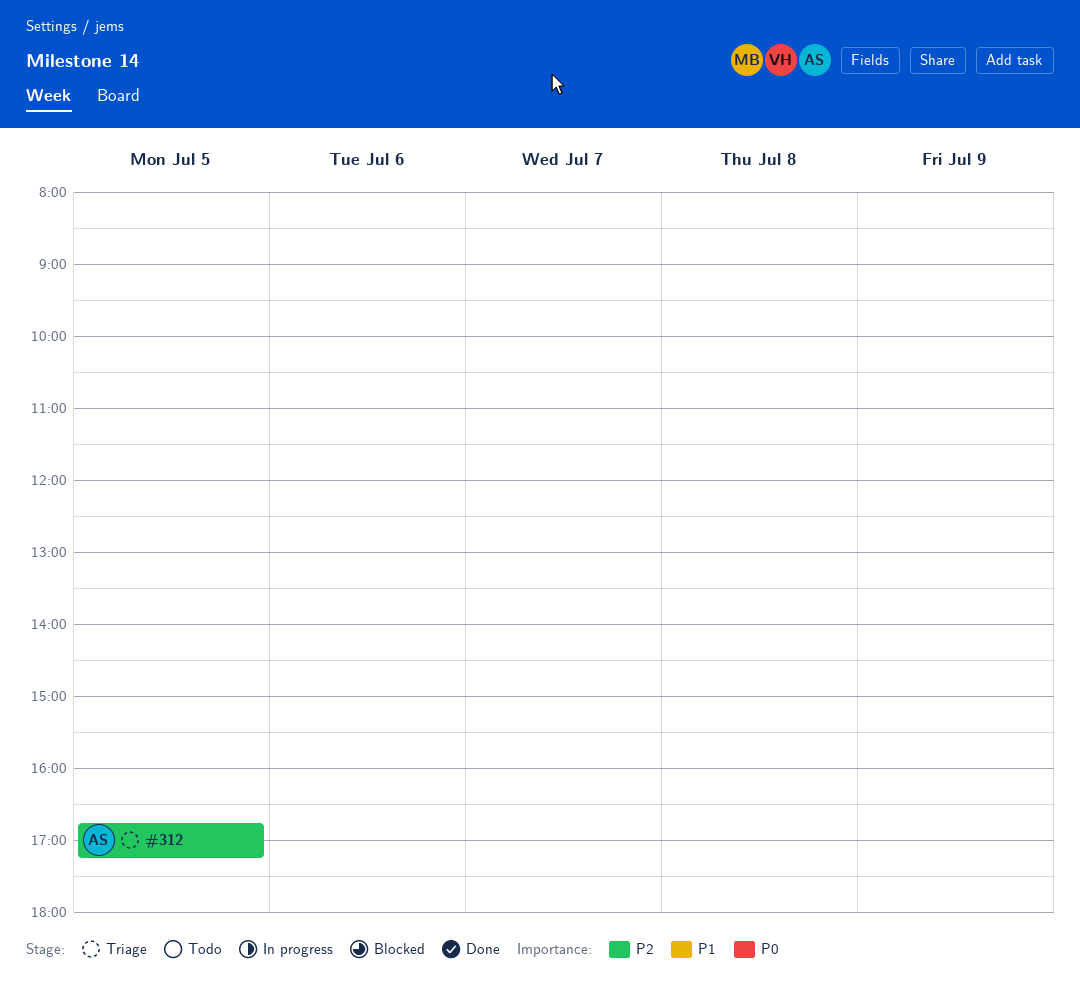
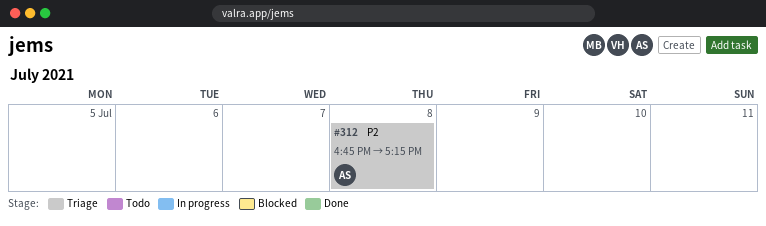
#312, day: Jul 5 -> Jul 8

